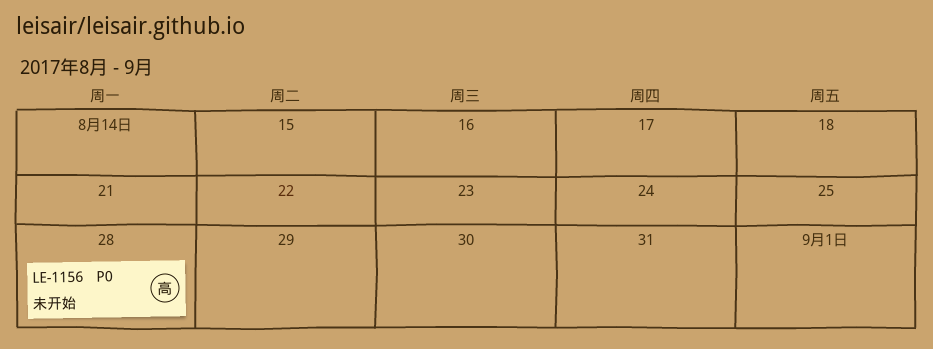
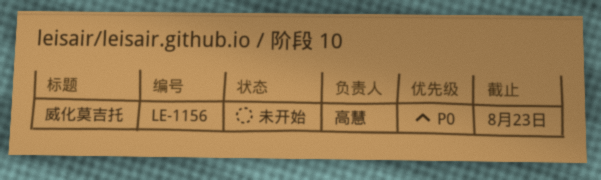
LE-1156, due: Aug 28 -> Aug 23

